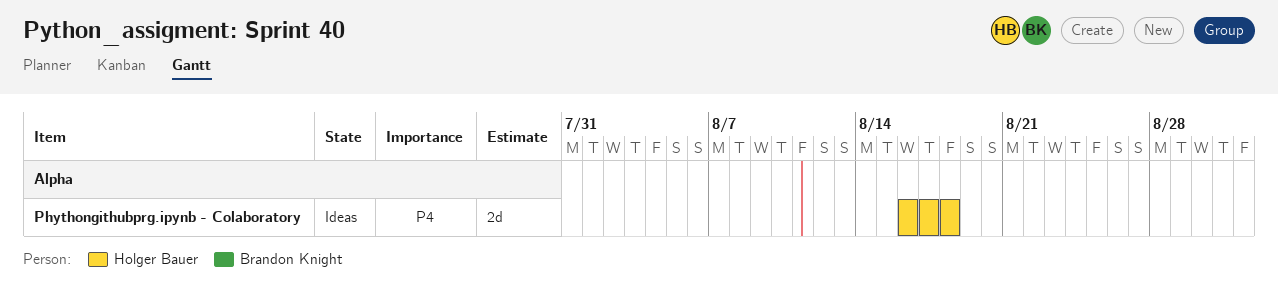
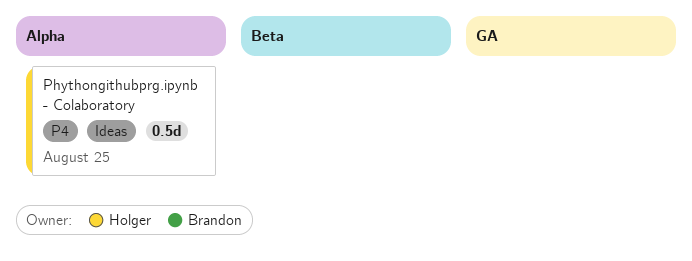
Phythongithubprg.ipynb - Colaboratory, estimate: 2d -> 0.5d
Phythongithubprg.ipynb - Colaboratory, due: Aug 18 -> Aug 25

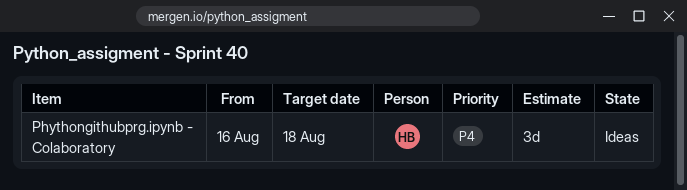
Phythongithubprg.ipynb - Colaboratory, estimate: 0.5d -> 3d
Phythongithubprg.ipynb - Colaboratory, due: Aug 25 -> Aug 18

